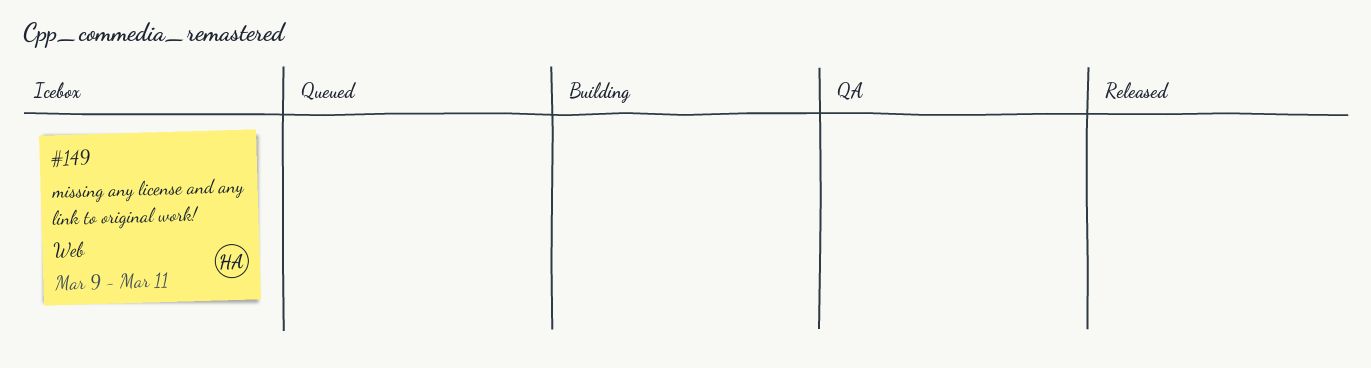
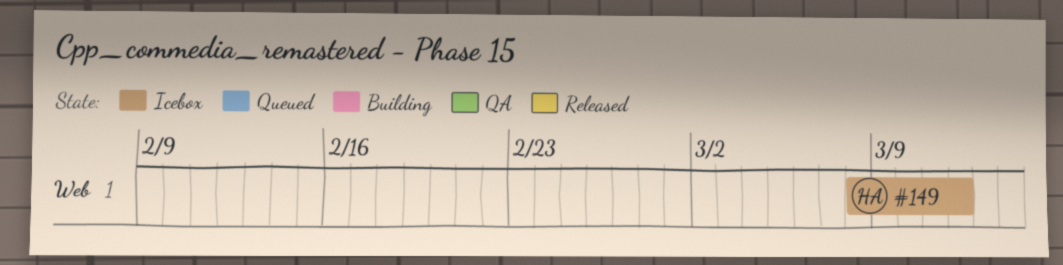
#149, start: Mar 9 -> Mar 8
#149, due: Mar 11 -> Mar 12

